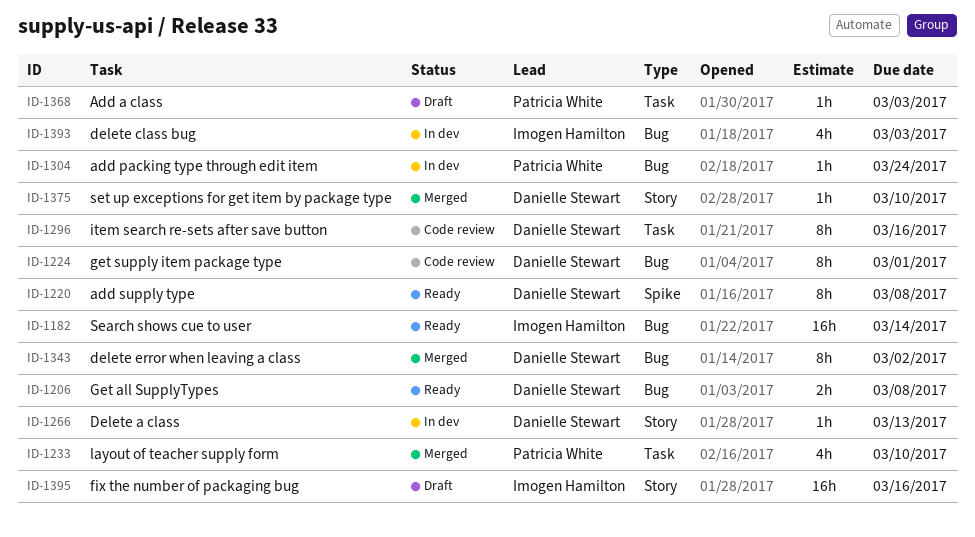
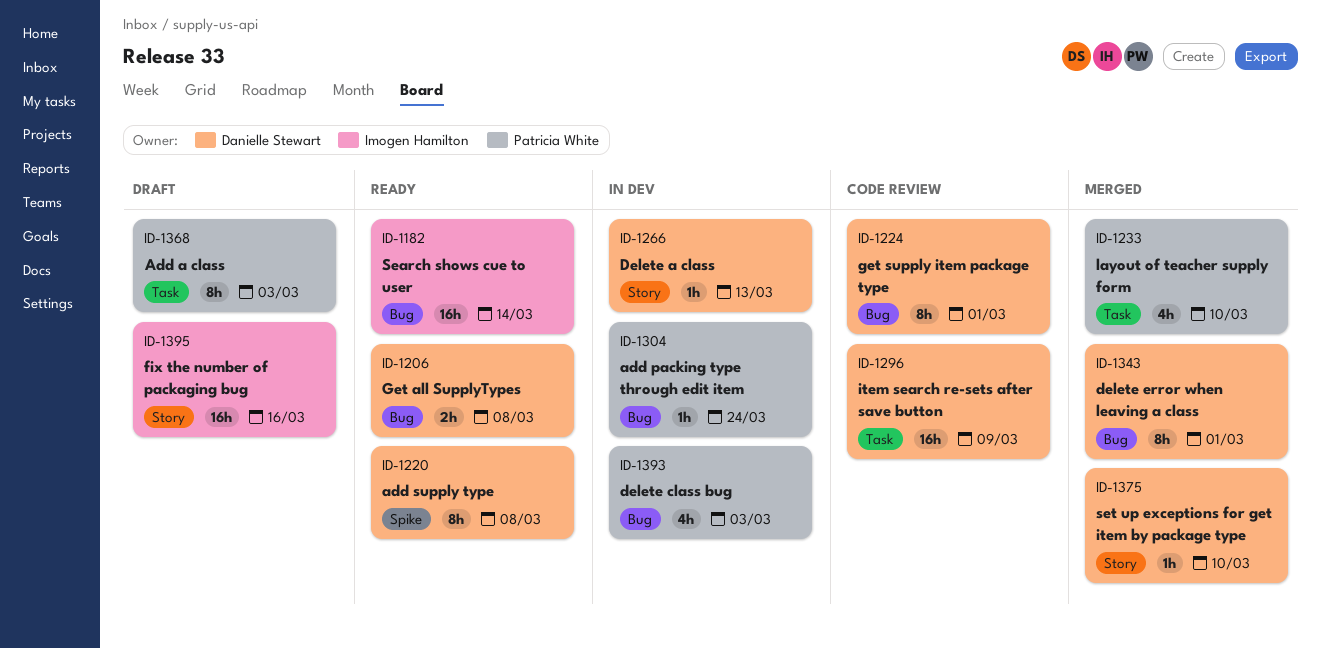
ID-1296, estimate: 8h -> 16h
ID-1296, due: Mar 16 -> Mar 9
ID-1343, due: Mar 2 -> Mar 1
ID-1368, estimate: 1h -> 8h
ID-1393, owner: Imogen Hamilton -> Patricia White

